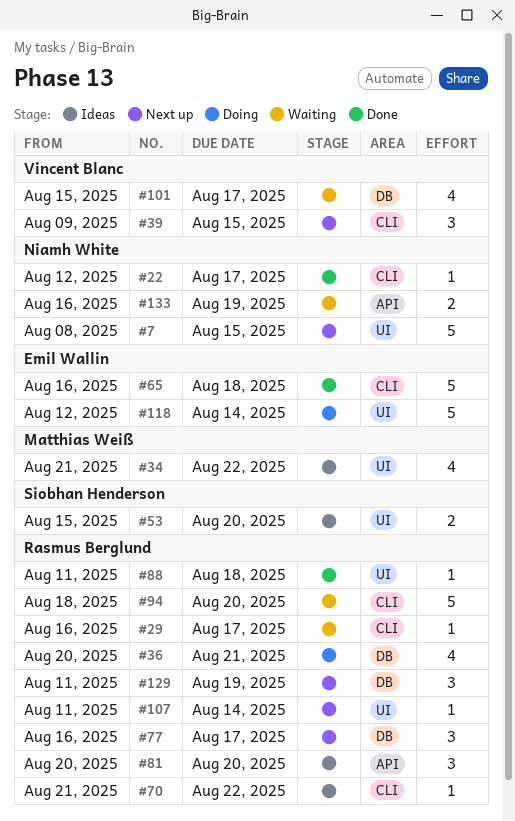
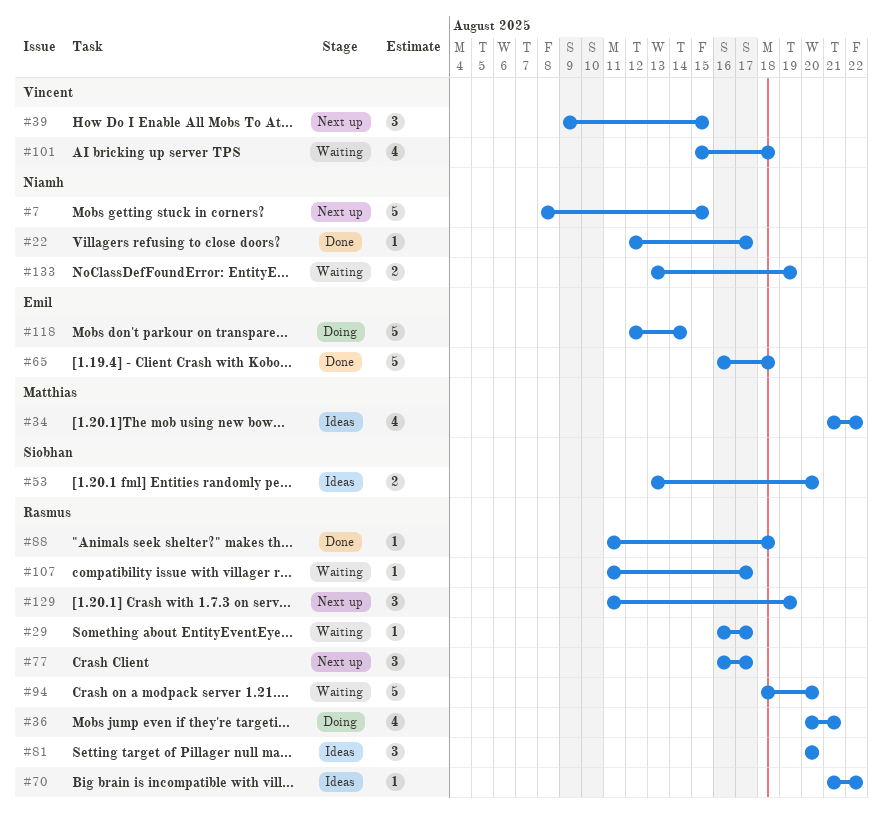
#53, start: Aug 15 -> Aug 13
#101, due: Aug 17 -> Aug 18
#107, status: Next up -> Waiting
#107, due: Aug 14 -> Aug 17
#133, start: Aug 16 -> Aug 13

